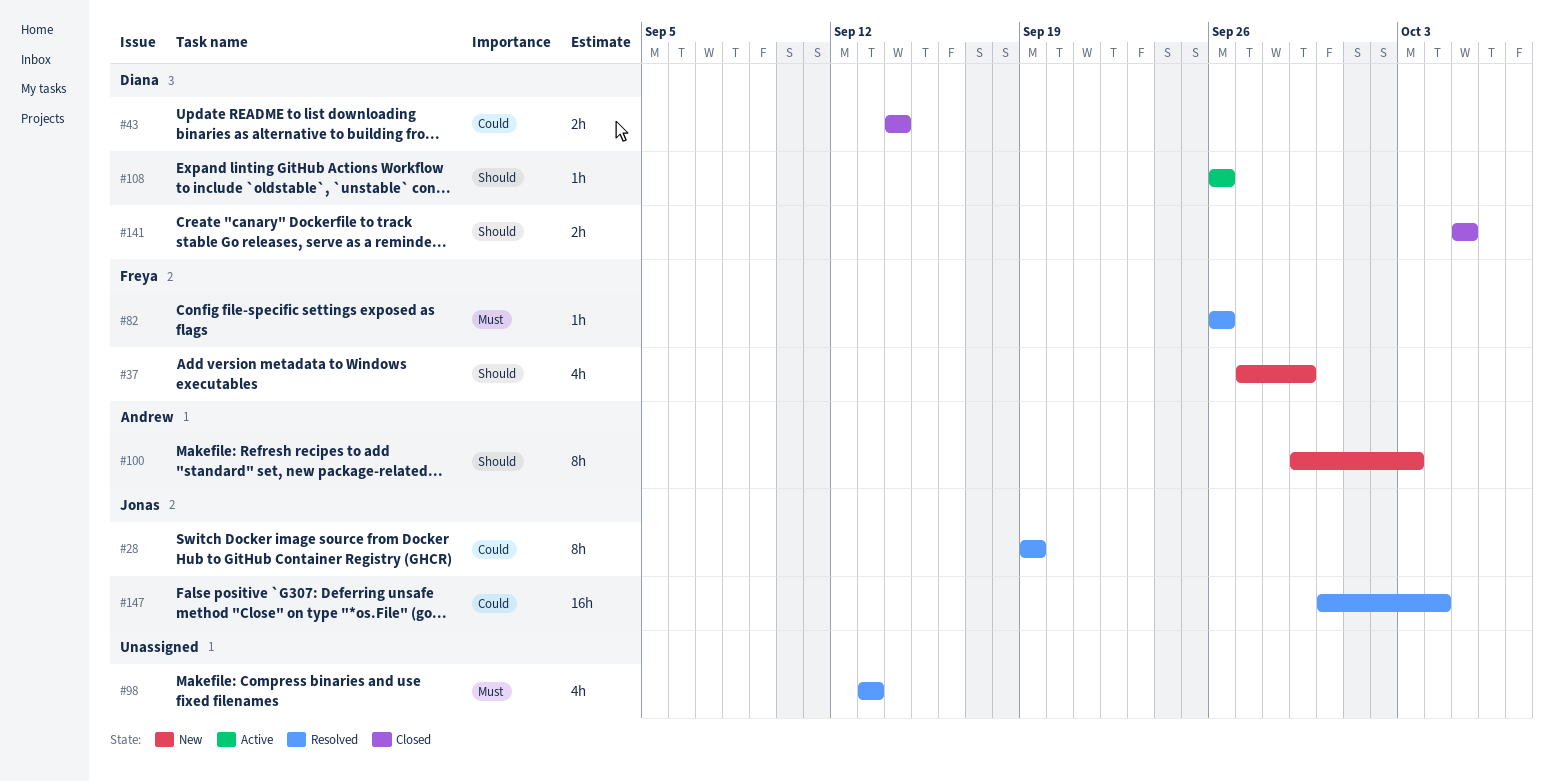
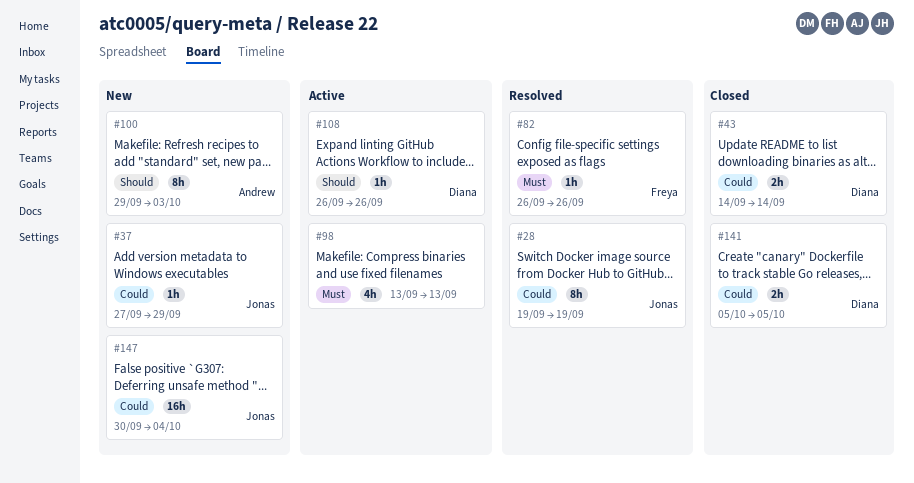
#37, owner: Freya -> Jonas
#37, priority: Should -> Could
#37, estimate: 4h -> 1h
#98, status: Resolved -> Active
#141, priority: Should -> Could
#147, status: Resolved -> New

